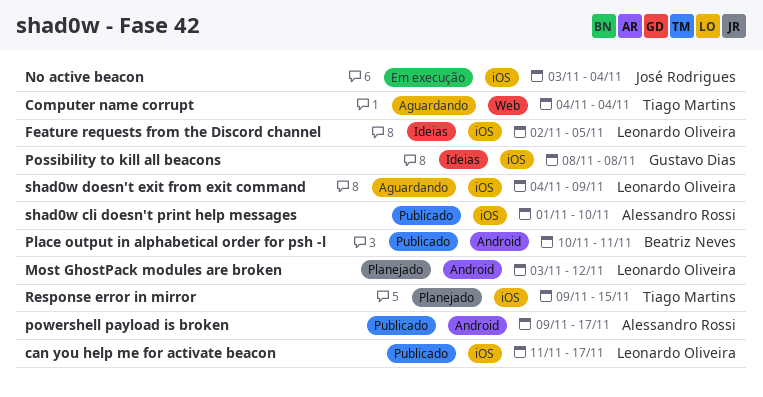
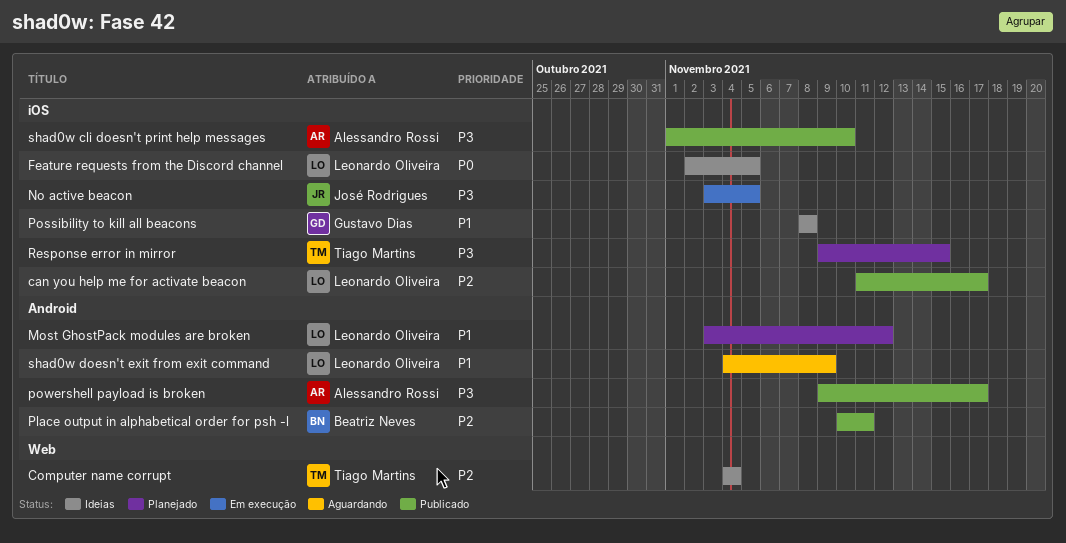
Computer name corrupt, status: Aguardando -> Ideias
No active beacon, due: Nov 4 -> Nov 5
shad0w doesn't exit from exit command, label: iOS -> Android

